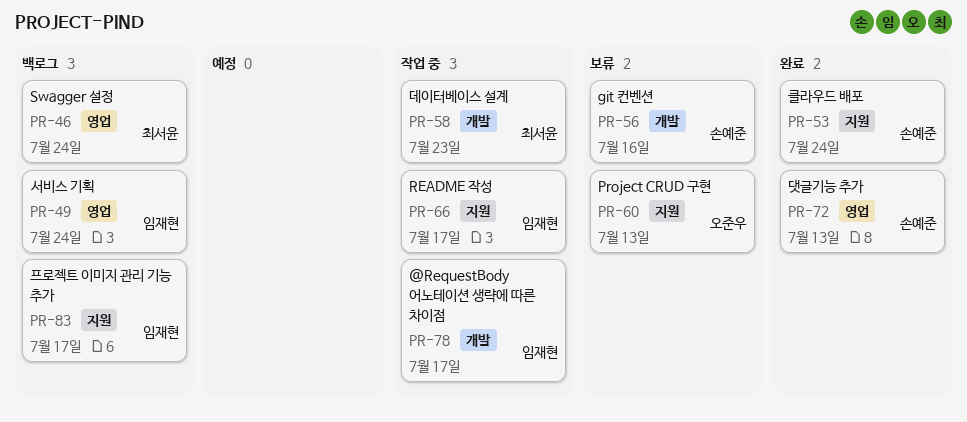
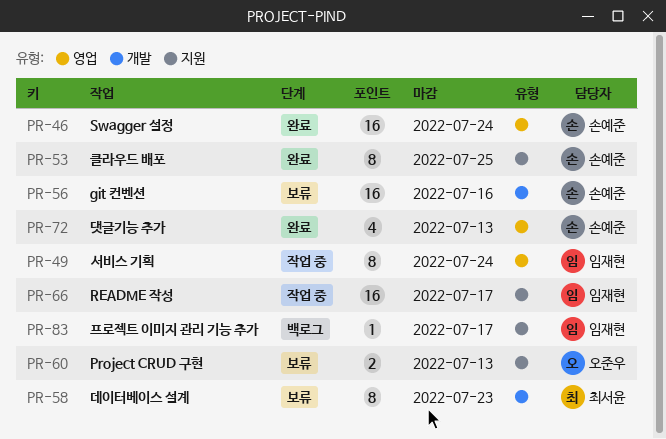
PR-46, status: 백로그 -> 완료
PR-46, owner: 최서윤 -> 손예준
PR-49, status: 백로그 -> 작업 중
PR-53, due: Jul 24 -> Jul 25
PR-58, status: 작업 중 -> 보류
PR-78: present -> none

